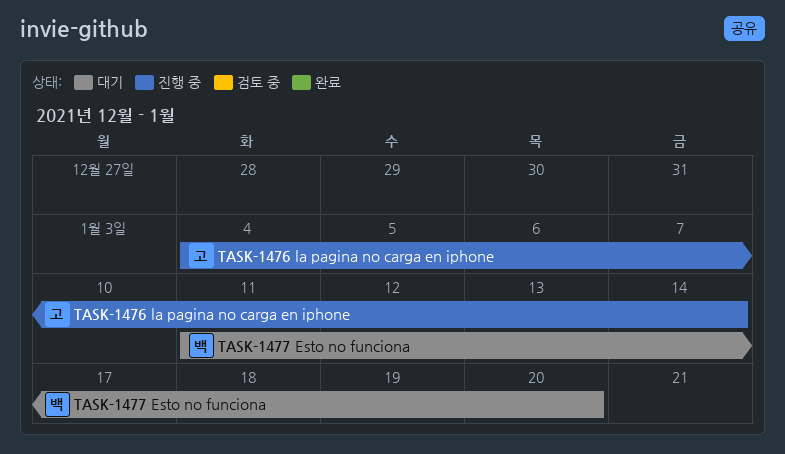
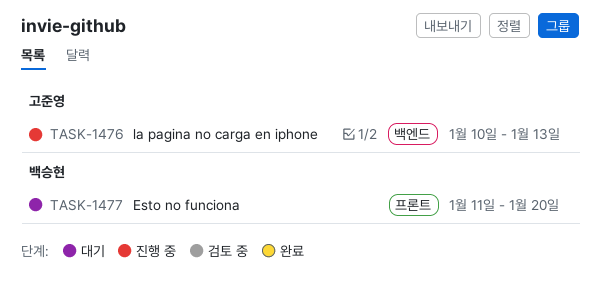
TASK-1476, start: Jan 4 -> Jan 10
TASK-1476, due: Jan 14 -> Jan 13

